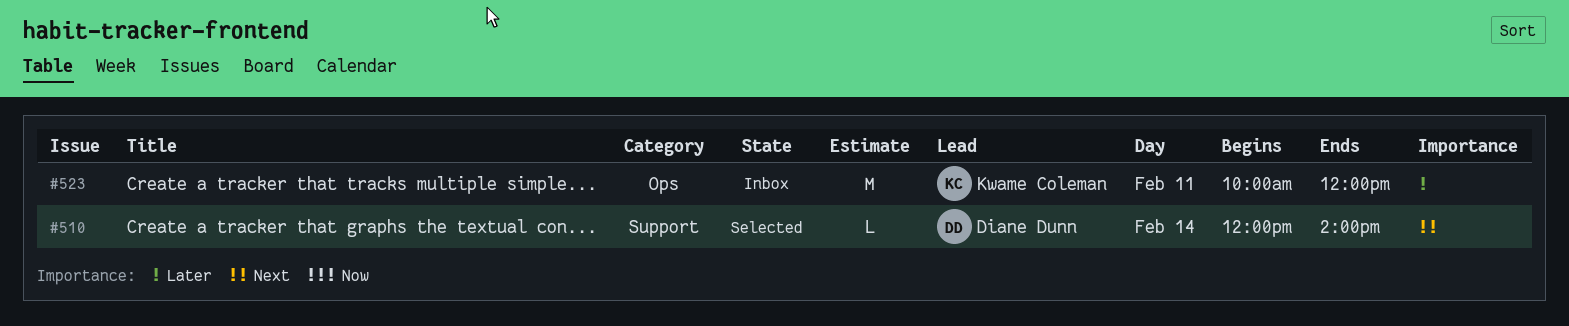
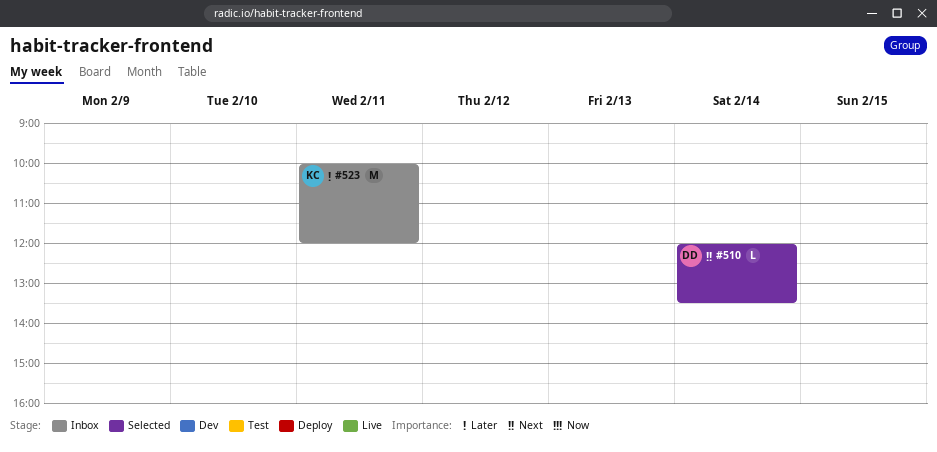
#510, ends: 14:00 -> 13:30

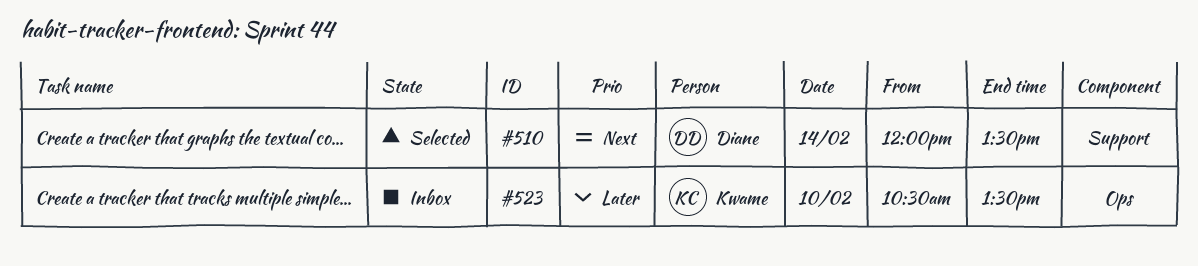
#523, day: Feb 11 -> Feb 10
#523, begins: 10:00 -> 10:30
#523, ends: 12:00 -> 13:30

